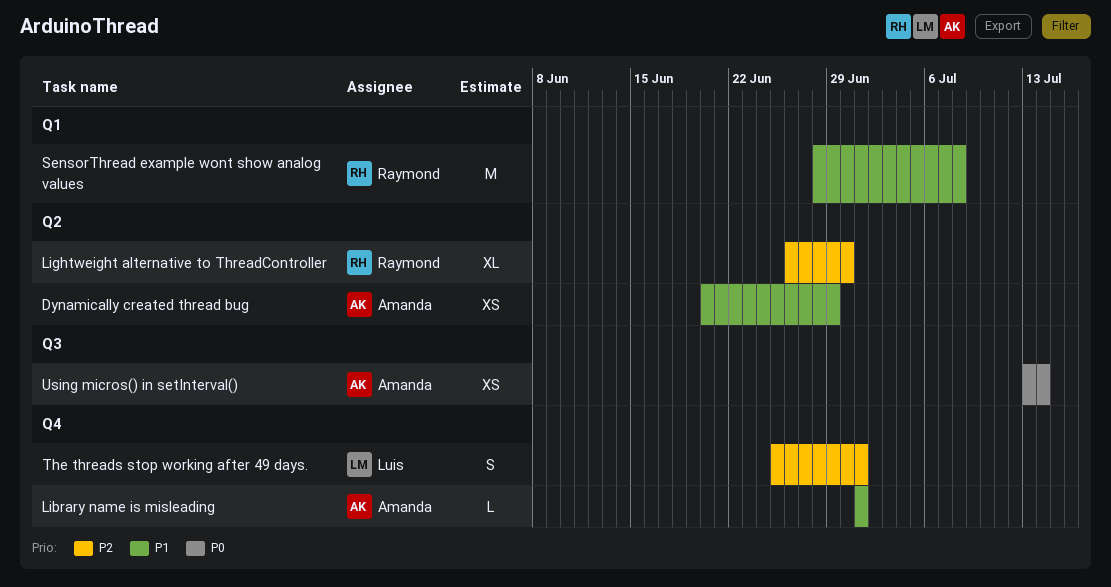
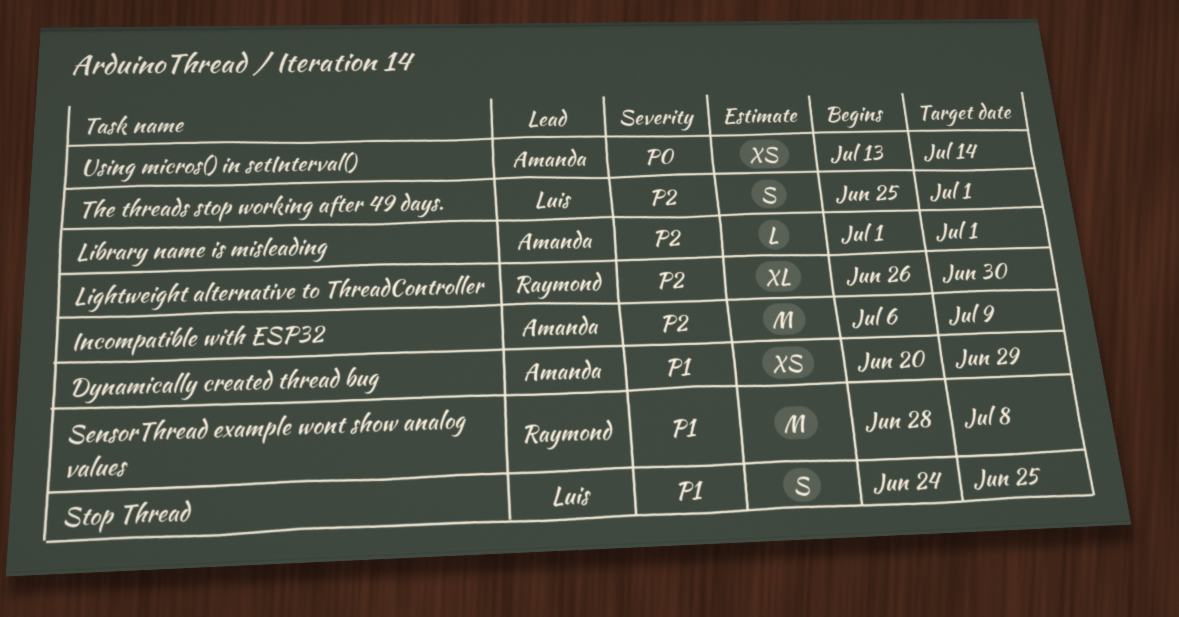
Incompatible with ESP32: none -> present
Library name is misleading, priority: P1 -> P2
Stop Thread: none -> present

